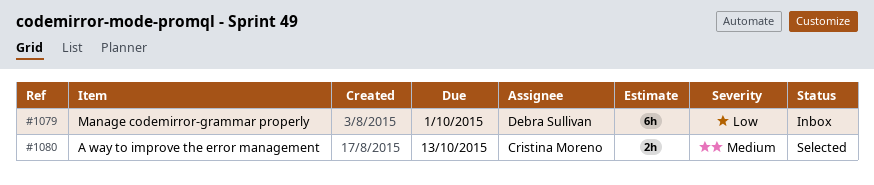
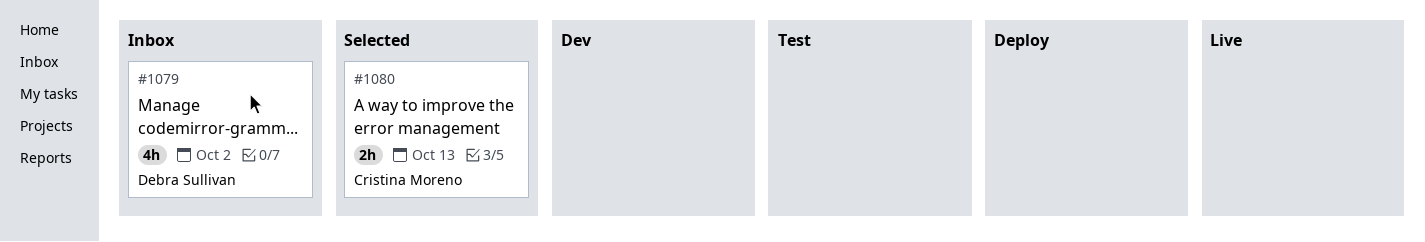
#1079, estimate: 6h -> 4h
#1079, due: Oct 1 -> Oct 2

